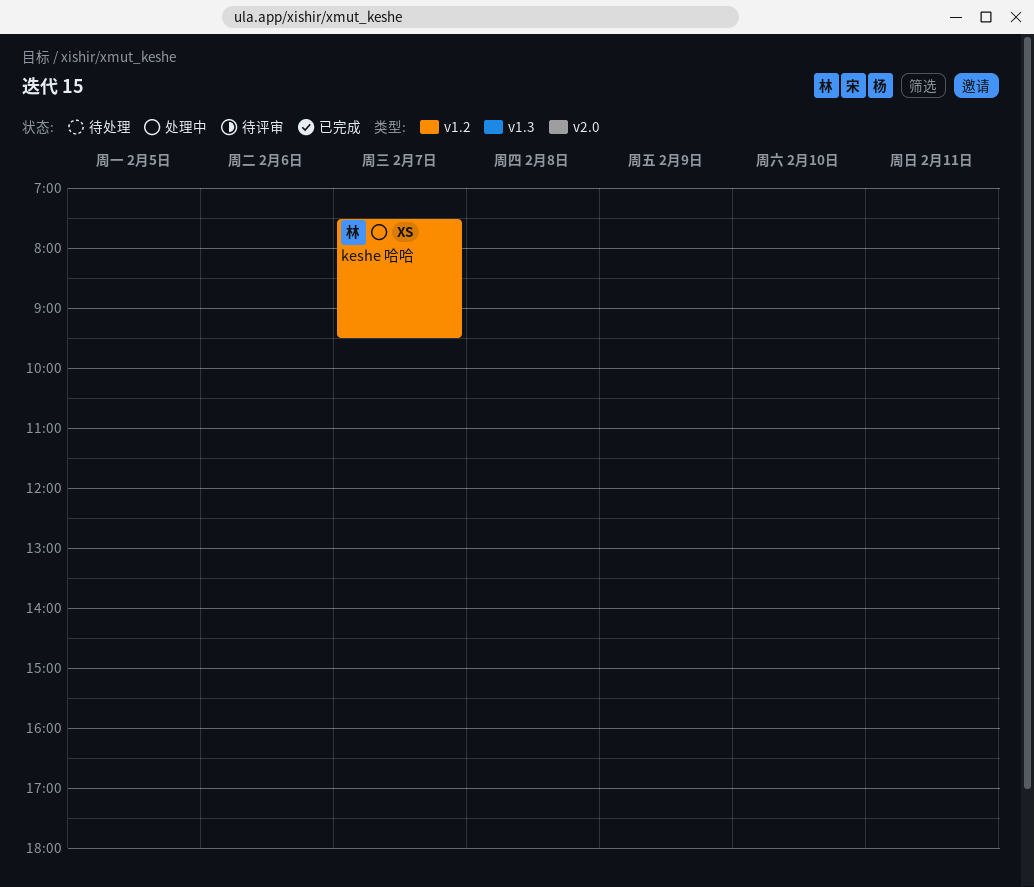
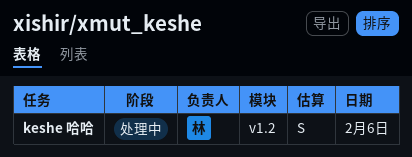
keshe 哈哈, estimate: XS -> S
keshe 哈哈, day: Feb 7 -> Feb 6

